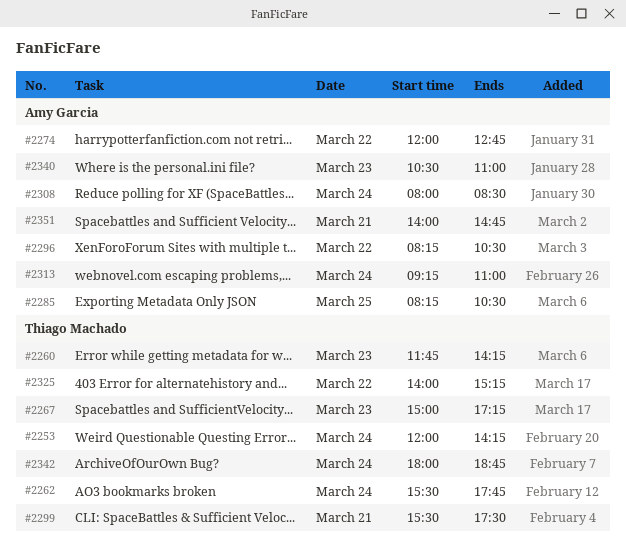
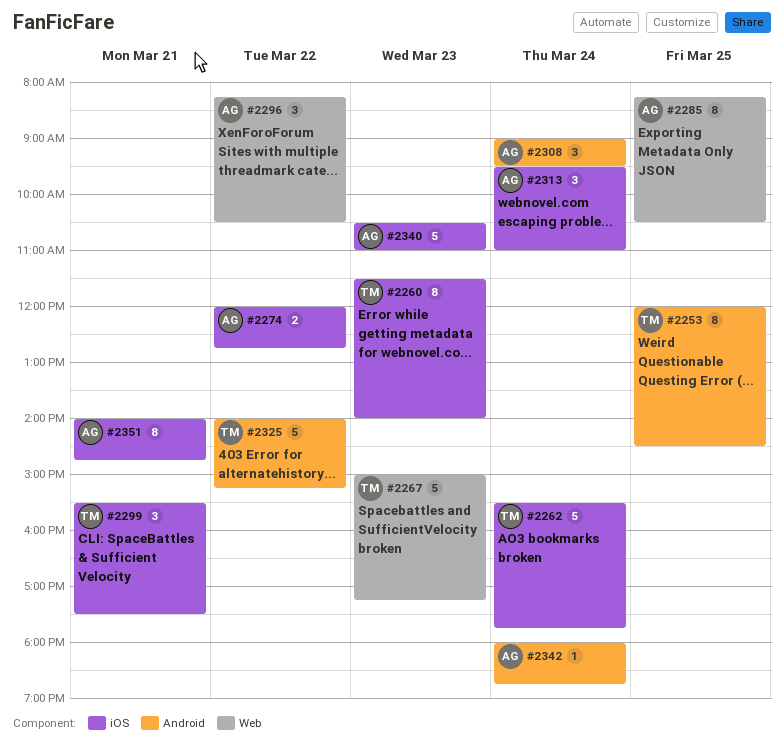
#2253, day: Mar 24 -> Mar 25
#2253, ends: 14:15 -> 14:30
#2260, begins: 11:45 -> 11:30
#2260, ends: 14:15 -> 14:00
#2308, begins: 08:00 -> 09:00
#2308, ends: 08:30 -> 09:30
#2313, begins: 09:15 -> 09:30
#2342, owner: Thiago Machado -> Amy Garcia

